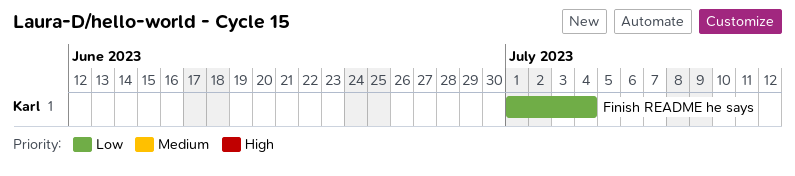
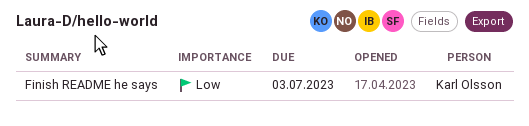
Finish README he says, due: Jul 4 -> Jul 3

